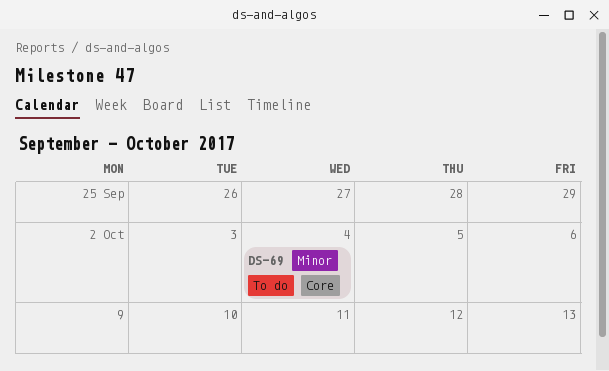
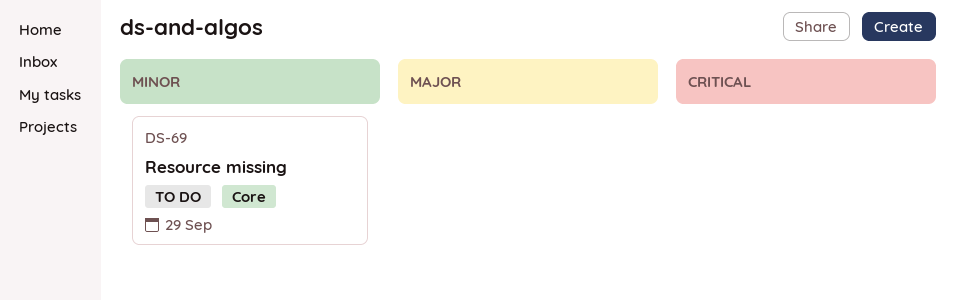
DS-69, due: Oct 4 -> Sep 29

